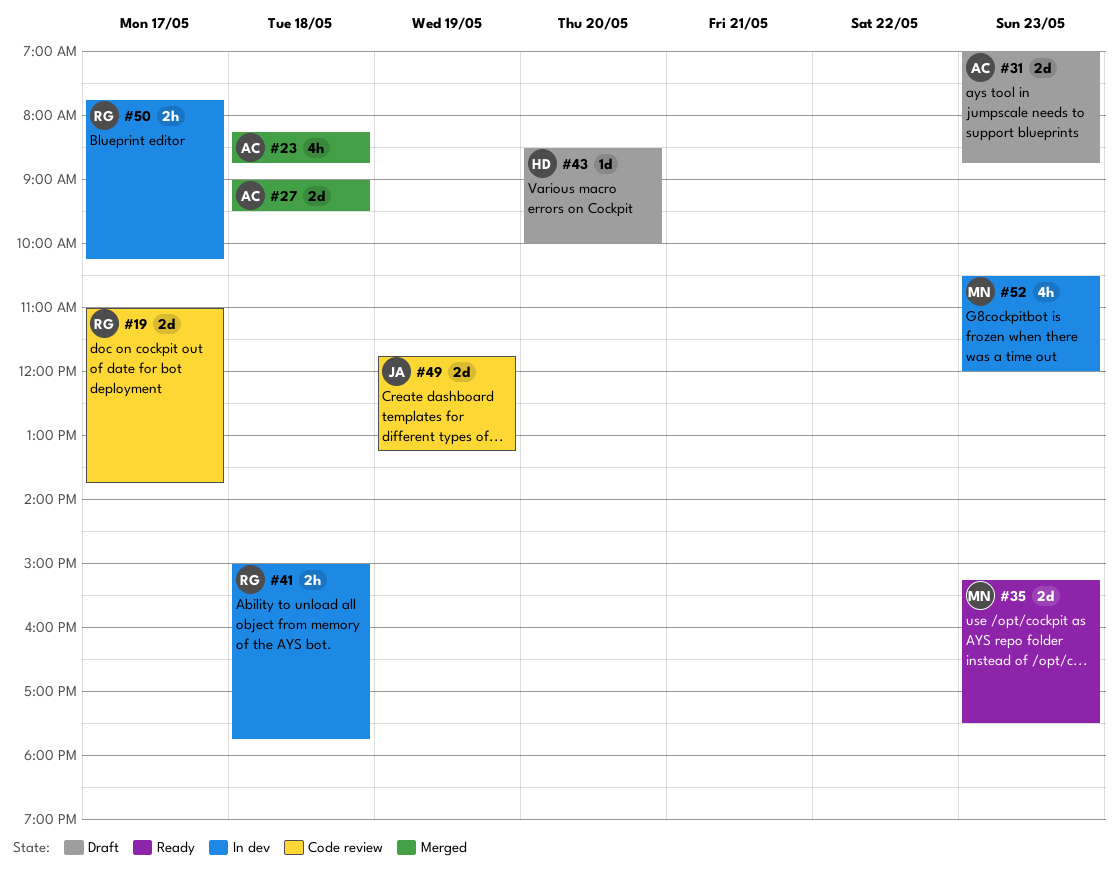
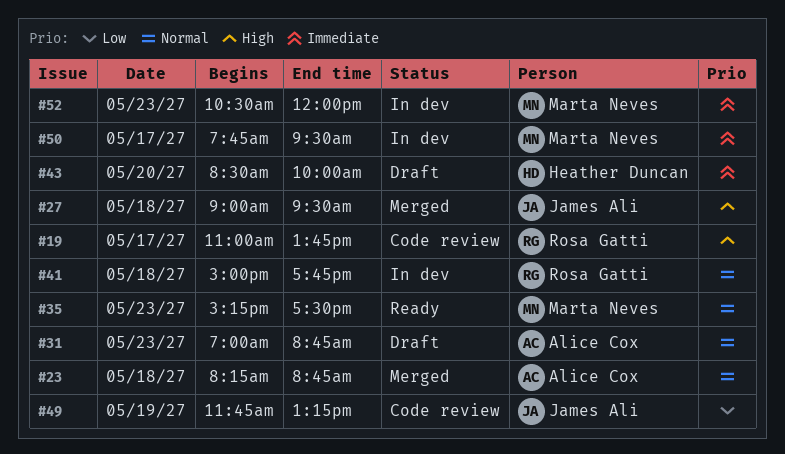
#27, owner: Alice Cox -> James Ali
#50, owner: Rosa Gatti -> Marta Neves
#50, ends: 10:15 -> 09:30

